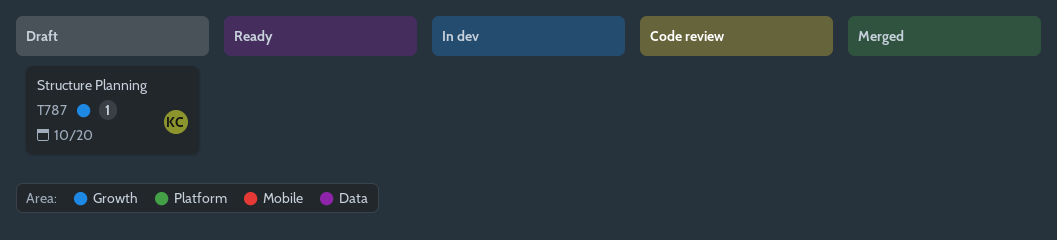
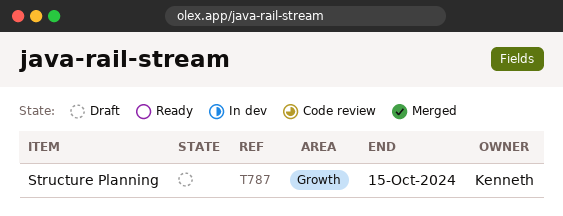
T787, due: Oct 20 -> Oct 15

